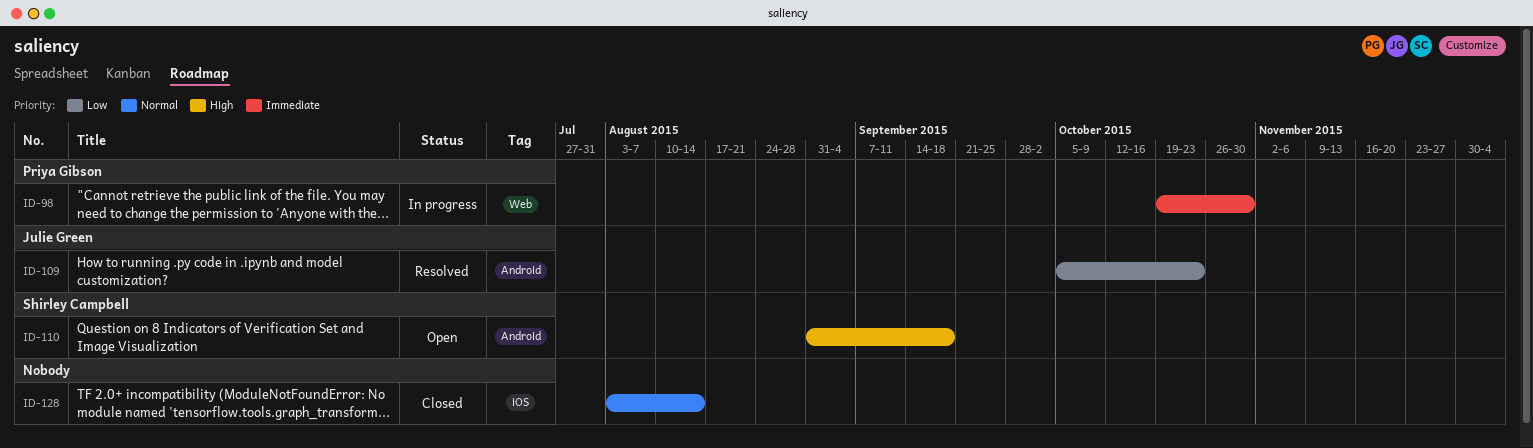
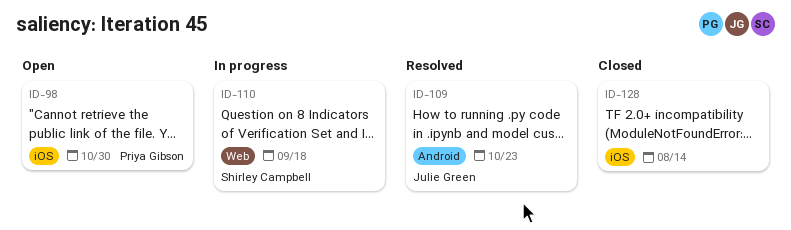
ID-98, status: In progress -> Open
ID-98, label: Web -> iOS
ID-110, status: Open -> In progress
ID-110, label: Android -> Web

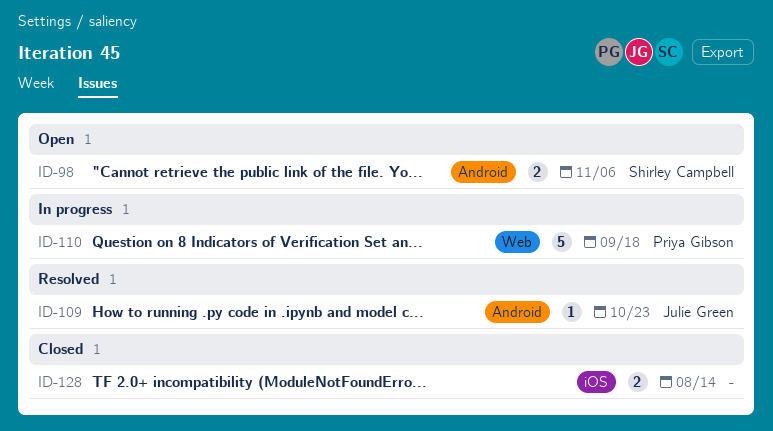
ID-98, owner: Priya Gibson -> Shirley Campbell
ID-98, label: iOS -> Android
ID-98, due: Oct 30 -> Nov 6
ID-110, owner: Shirley Campbell -> Priya Gibson

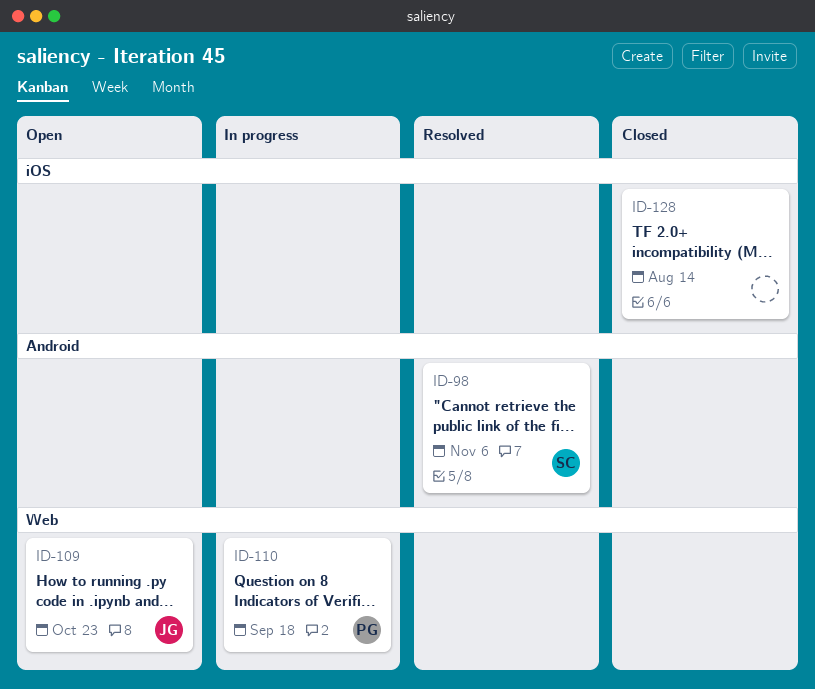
ID-98, status: Open -> Resolved
ID-109, status: Resolved -> Open
ID-109, label: Android -> Web

